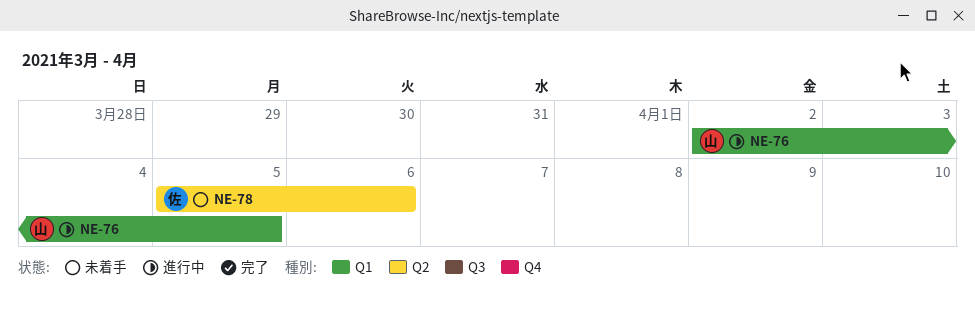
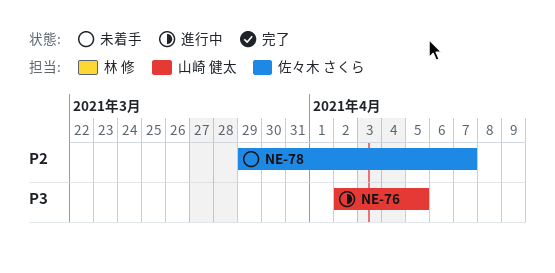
NE-78, start: Apr 5 -> Mar 29
NE-78, due: Apr 6 -> Apr 7

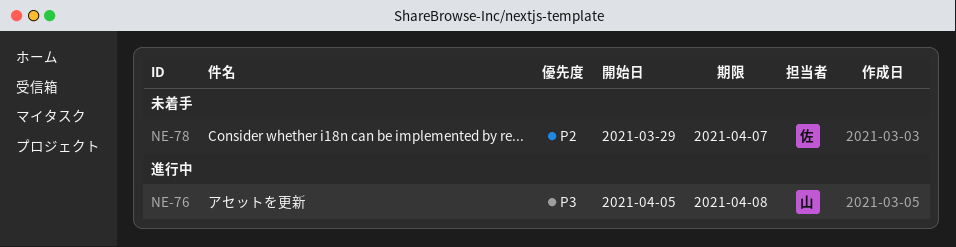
NE-76, start: Apr 2 -> Apr 5
NE-76, due: Apr 5 -> Apr 8

